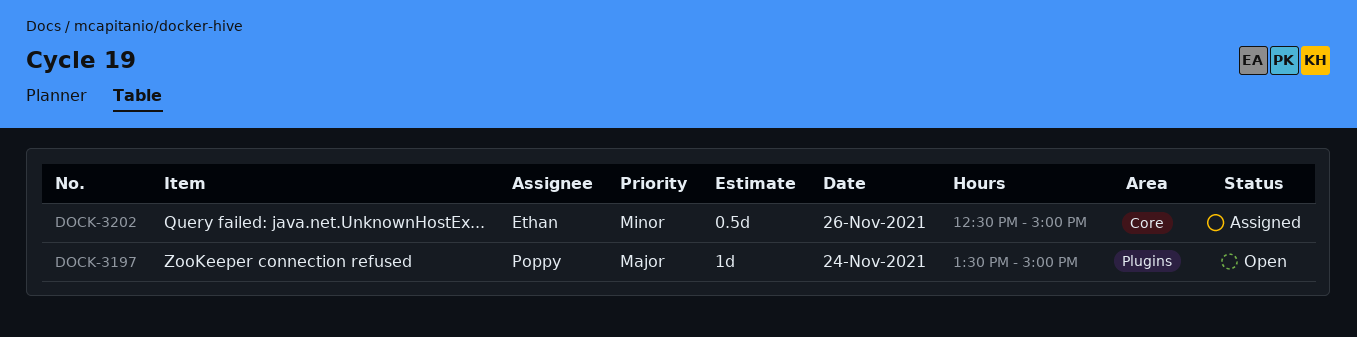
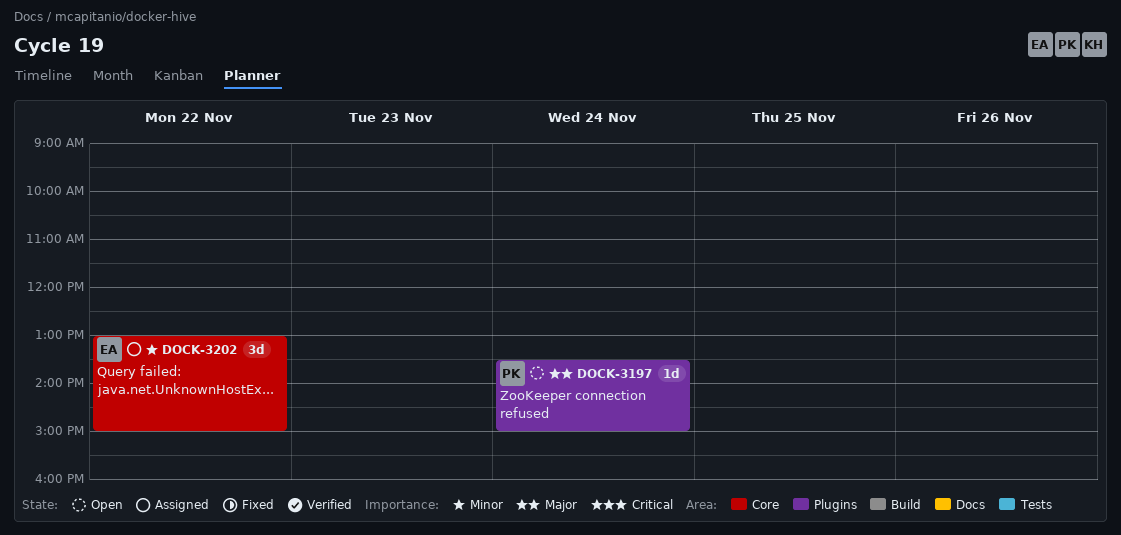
DOCK-3202, estimate: 0.5d -> 3d
DOCK-3202, day: Nov 26 -> Nov 22
DOCK-3202, begins: 12:30 -> 13:00

